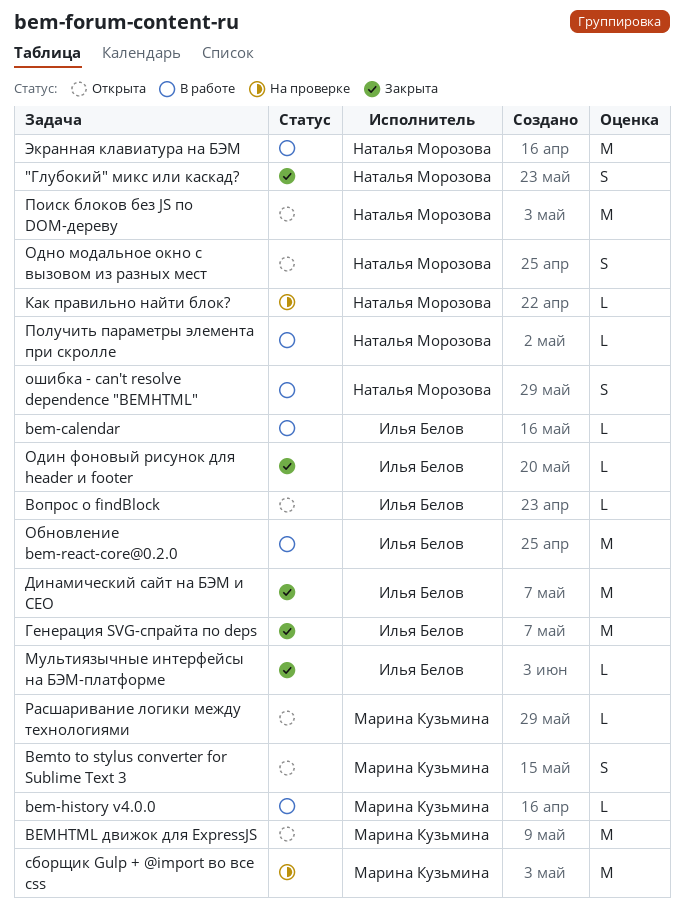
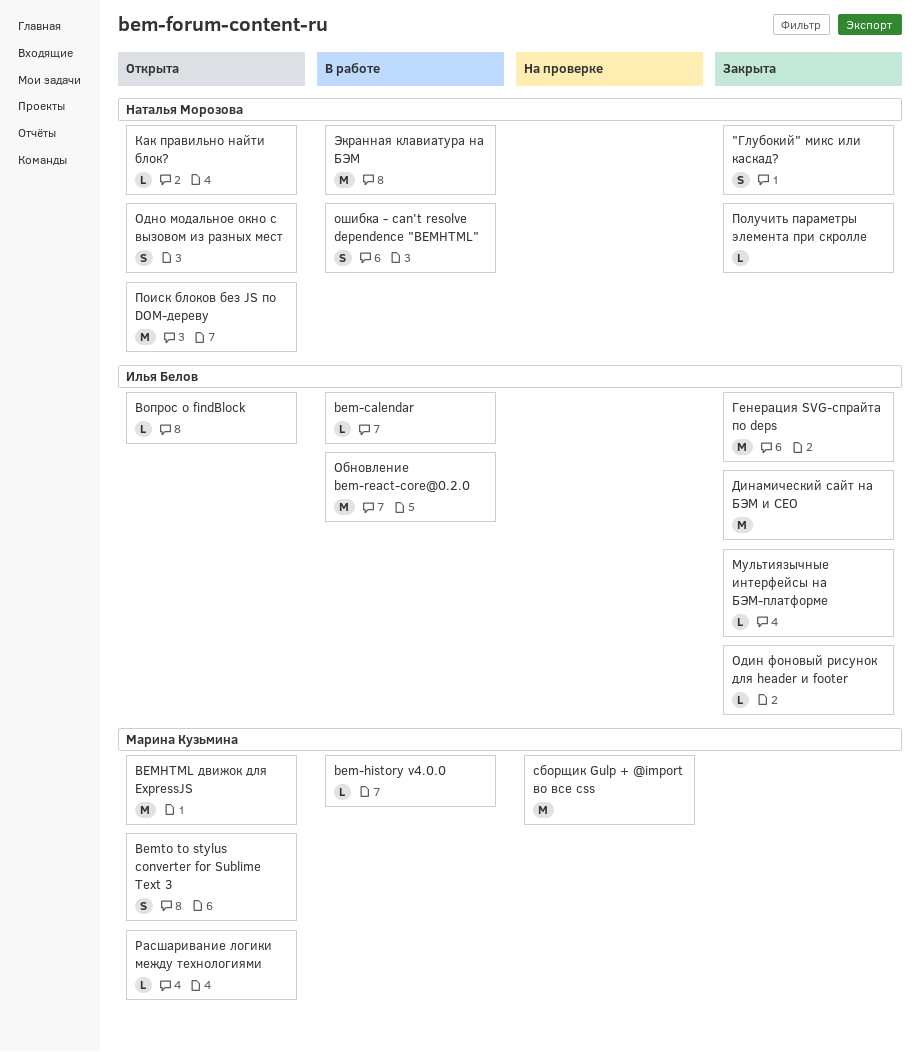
Как правильно найти блок?, status: На проверке -> Открыта
Получить параметры элемента при скролле, status: В работе -> Закрыта

